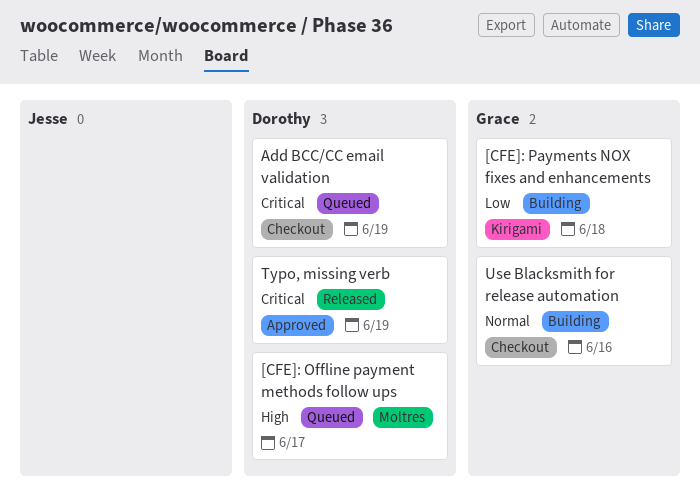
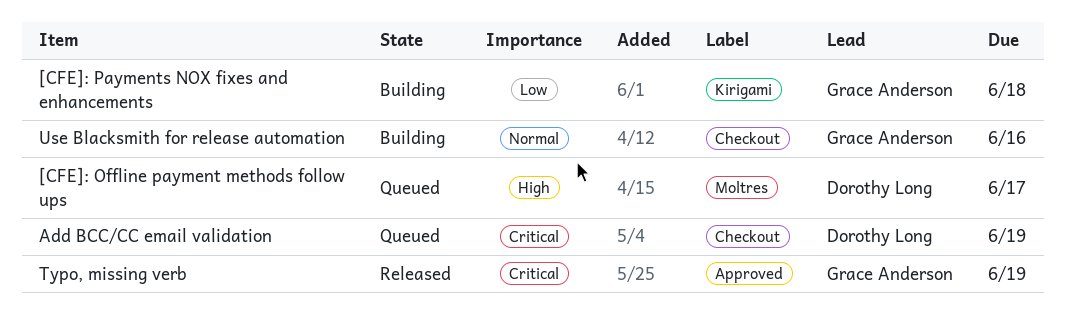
Typo, missing verb, owner: Dorothy Long -> Grace Anderson

